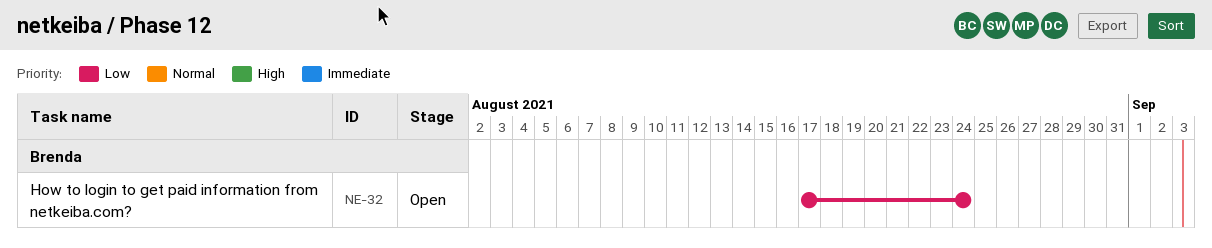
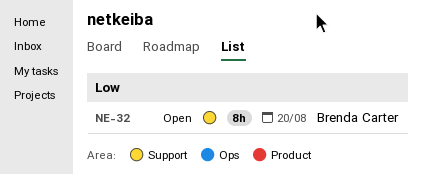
NE-32, due: Aug 24 -> Aug 20

